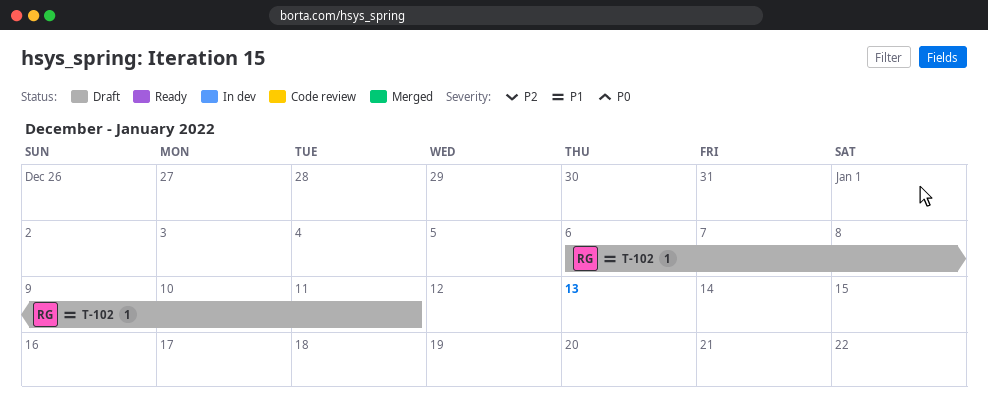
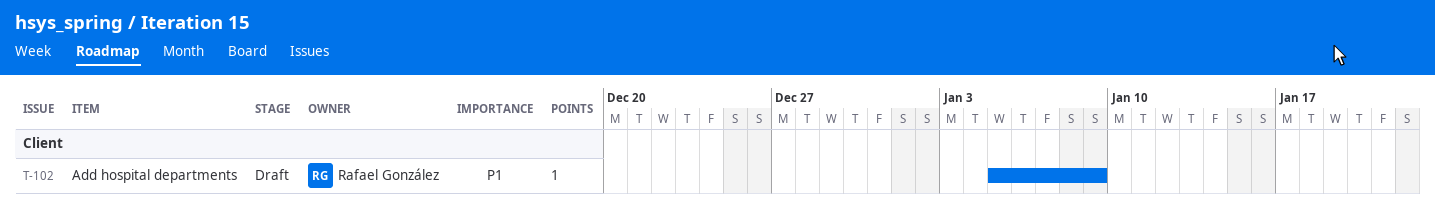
T-102, start: Jan 6 -> Jan 5
T-102, due: Jan 11 -> Jan 9

